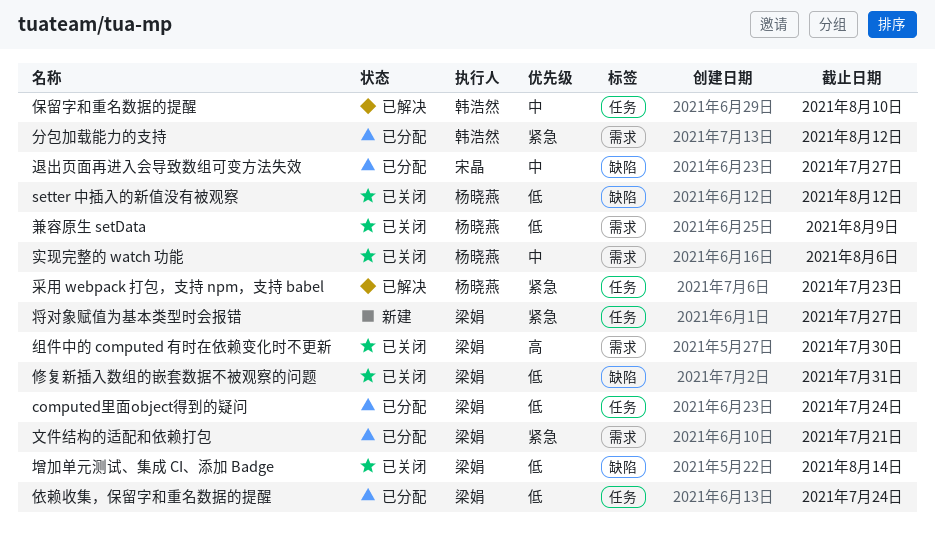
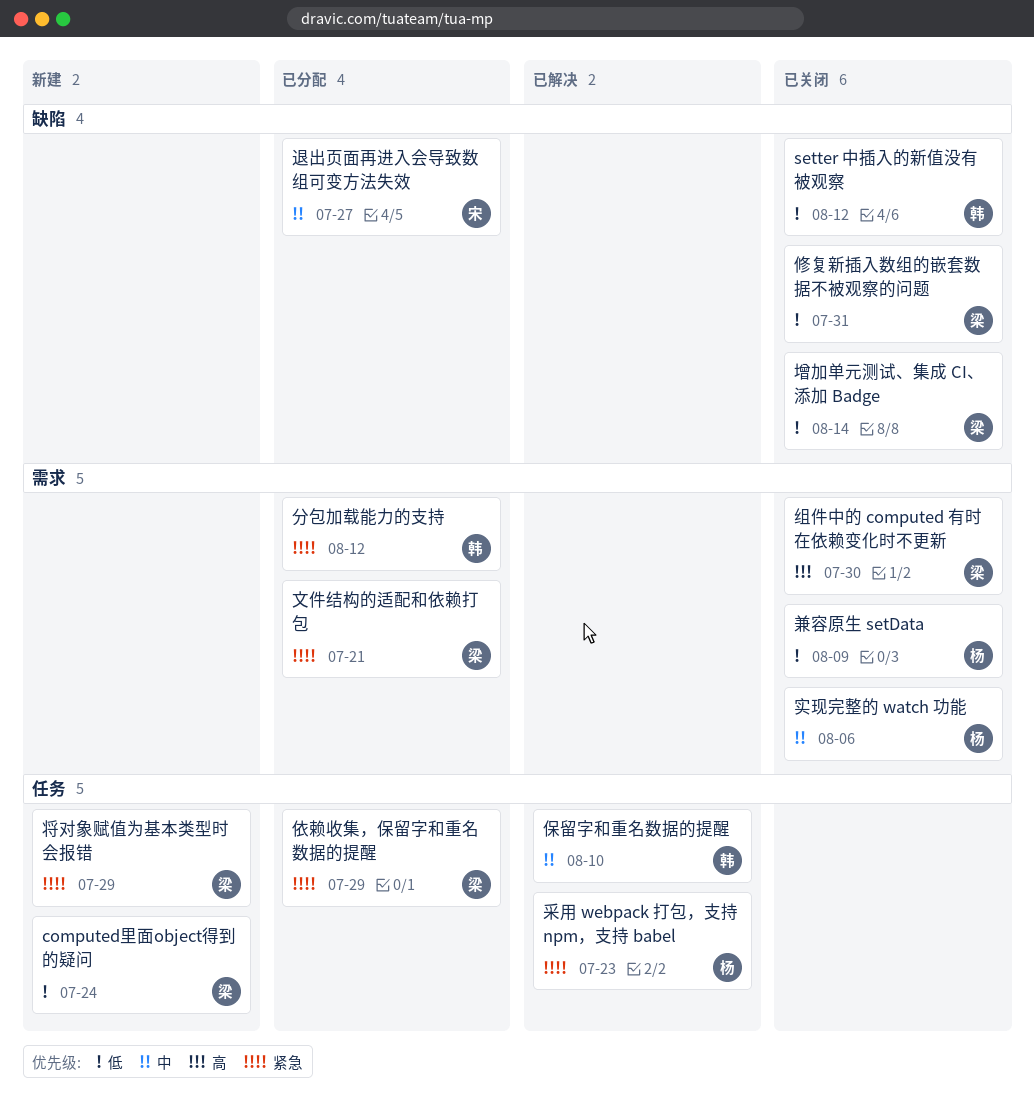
computed里面object得到的疑问, status: 已分配 -> 新建
setter 中插入的新值没有被观察, owner: 杨晓燕 -> 韩浩然
依赖收集，保留字和重名数据的提醒, priority: 低 -> 紧急
依赖收集，保留字和重名数据的提醒, due: Jul 24 -> Jul 29
将对象赋值为基本类型时会报错, due: Jul 27 -> Jul 29

